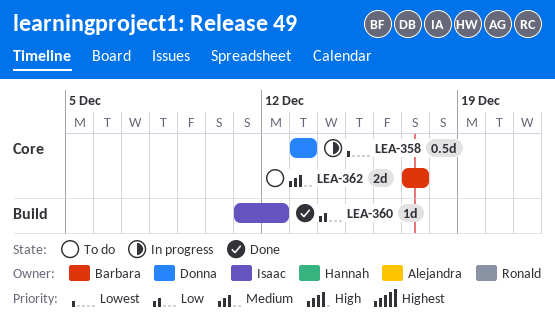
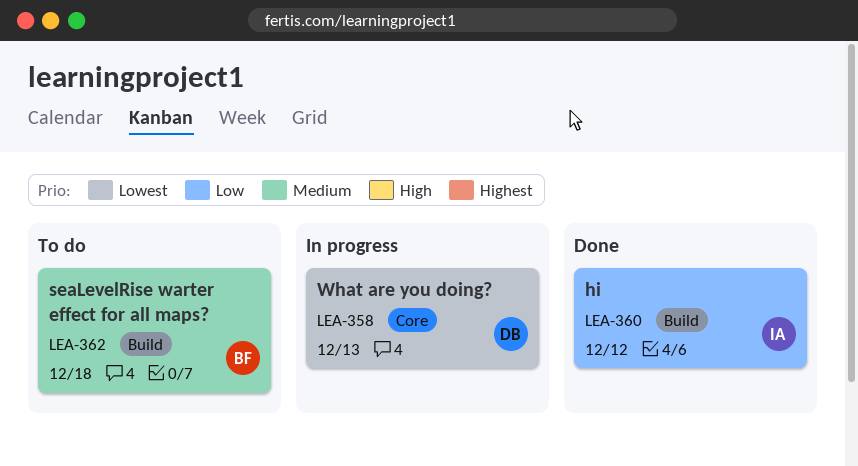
LEA-362, label: Core -> Build
LEA-362, due: Dec 17 -> Dec 18

